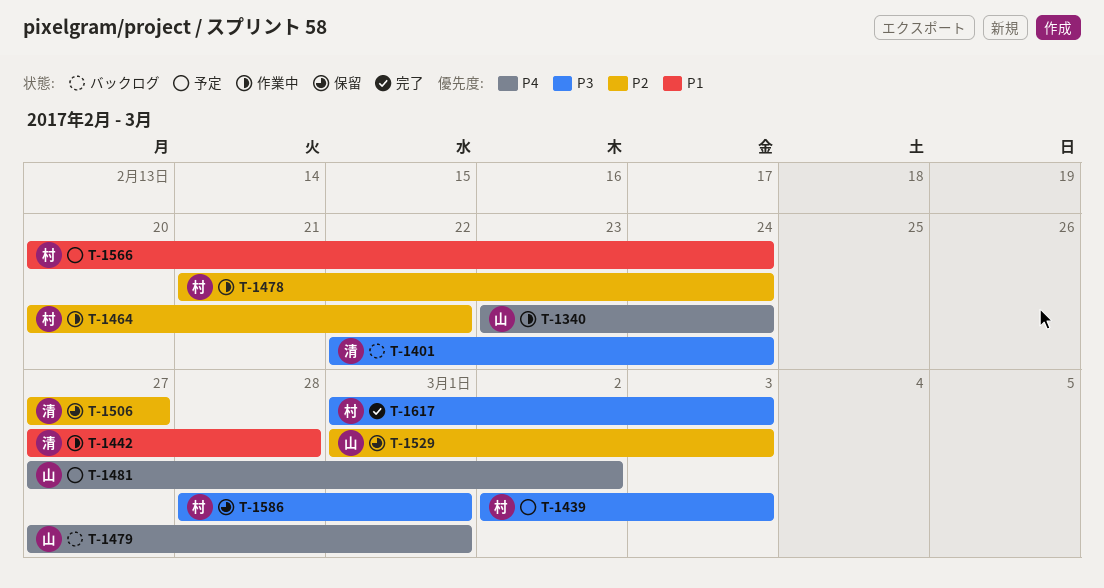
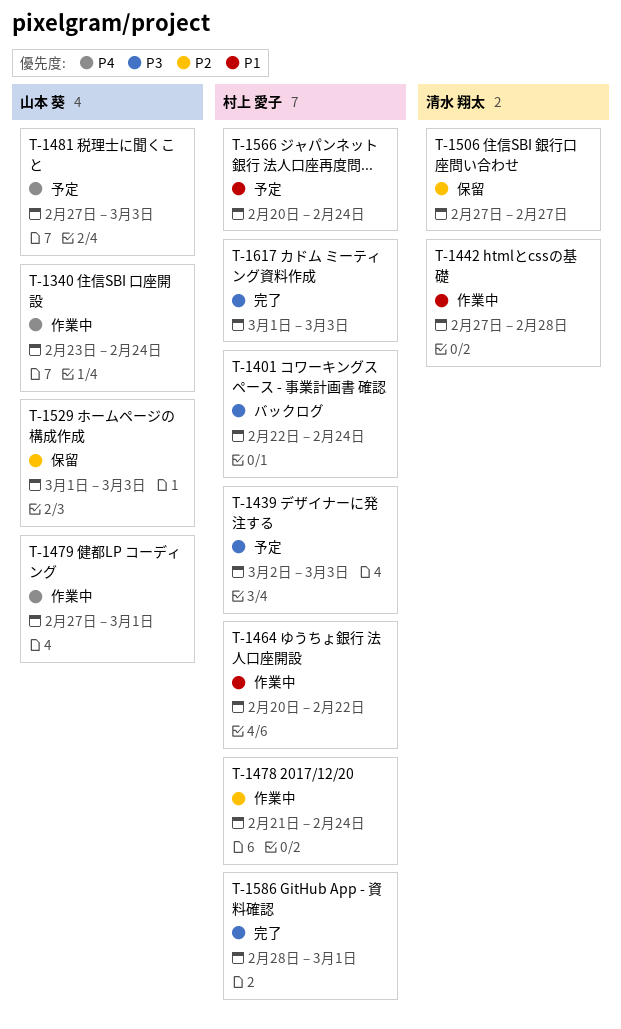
T-1401, owner: 清水 翔太 -> 村上 愛子
T-1464, priority: P2 -> P1
T-1479, status: バックログ -> 作業中
T-1481, due: Mar 2 -> Mar 3
T-1586, status: 保留 -> 完了

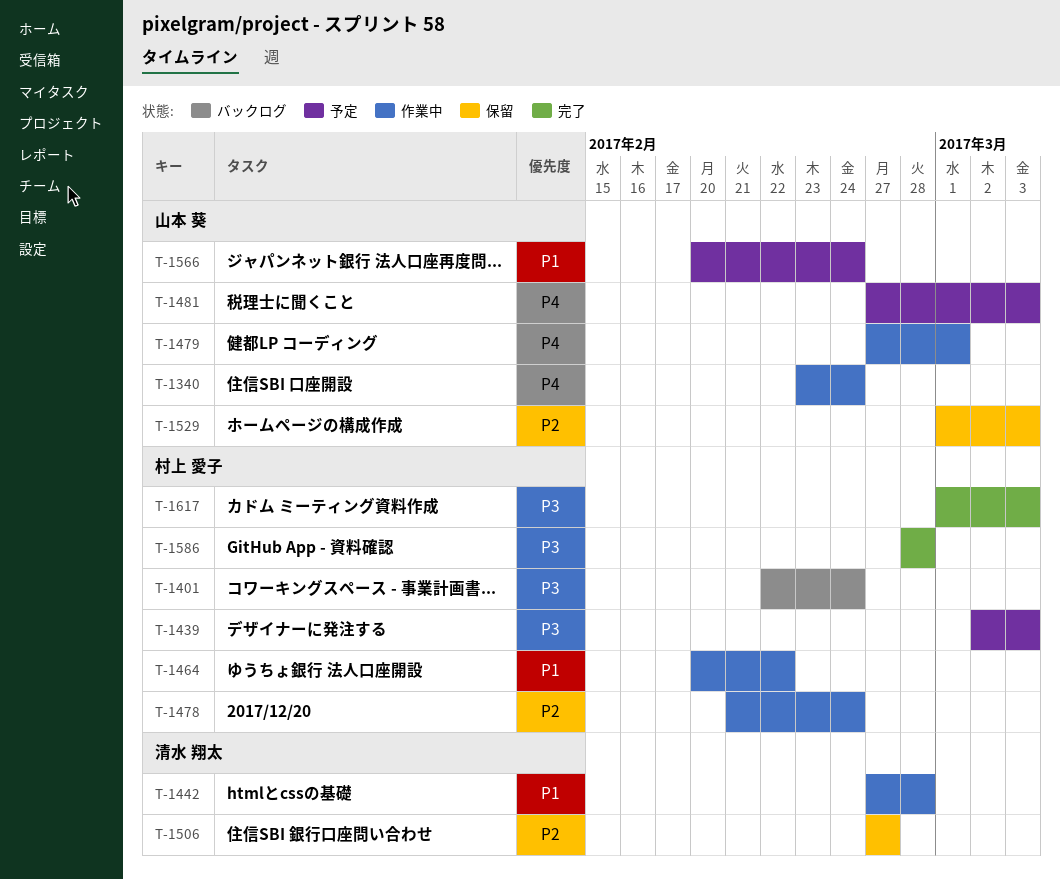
T-1566, owner: 村上 愛子 -> 山本 葵
T-1586, due: Mar 1 -> Feb 28

